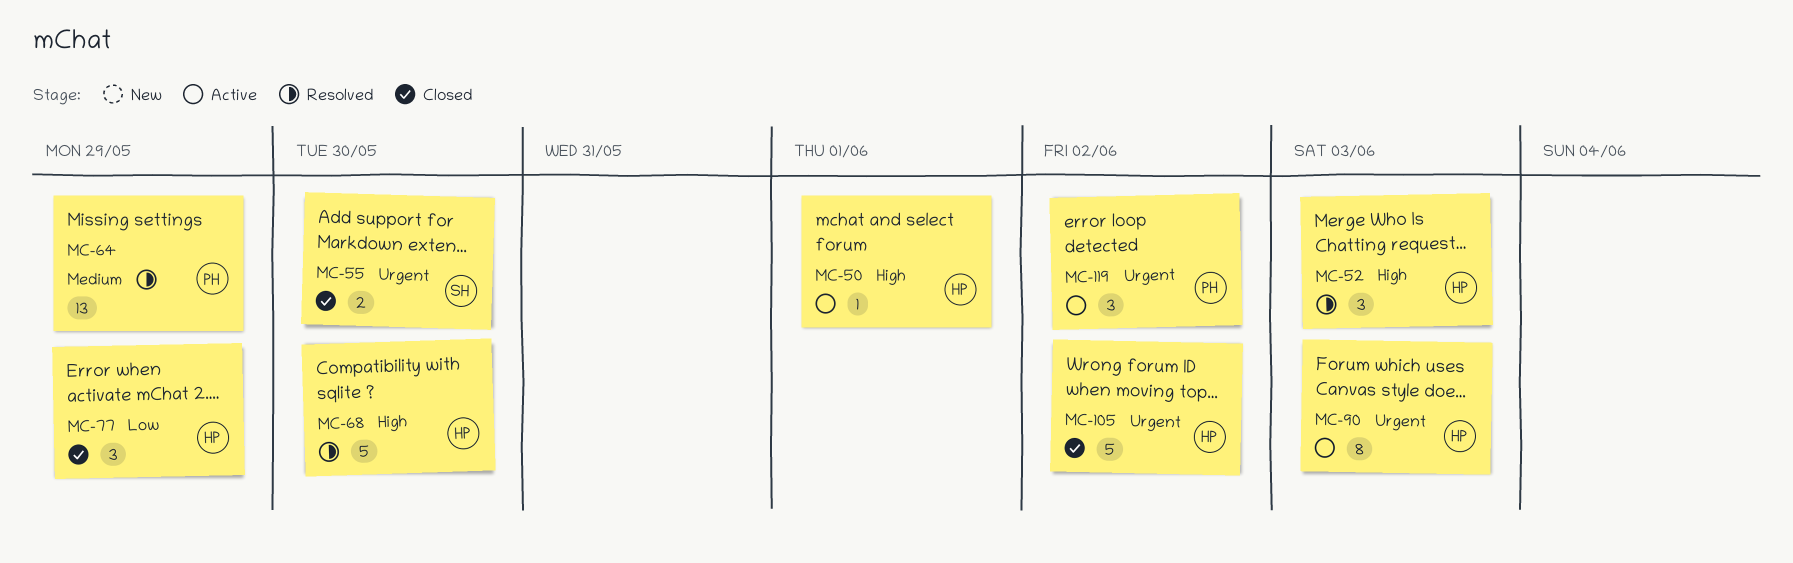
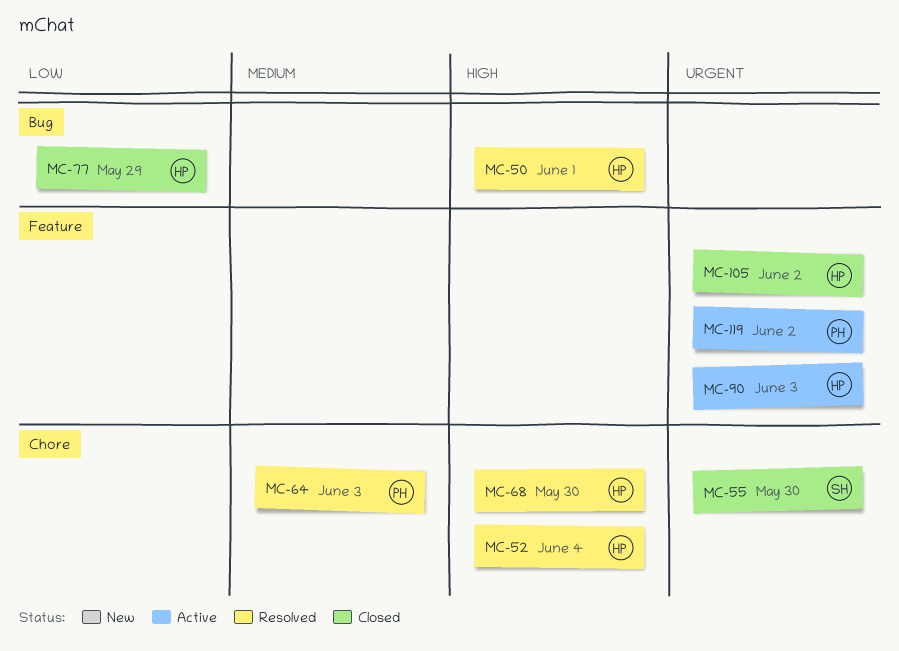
MC-50, status: Active -> Resolved
MC-52, due: Jun 3 -> Jun 4
MC-64, due: May 29 -> Jun 3

